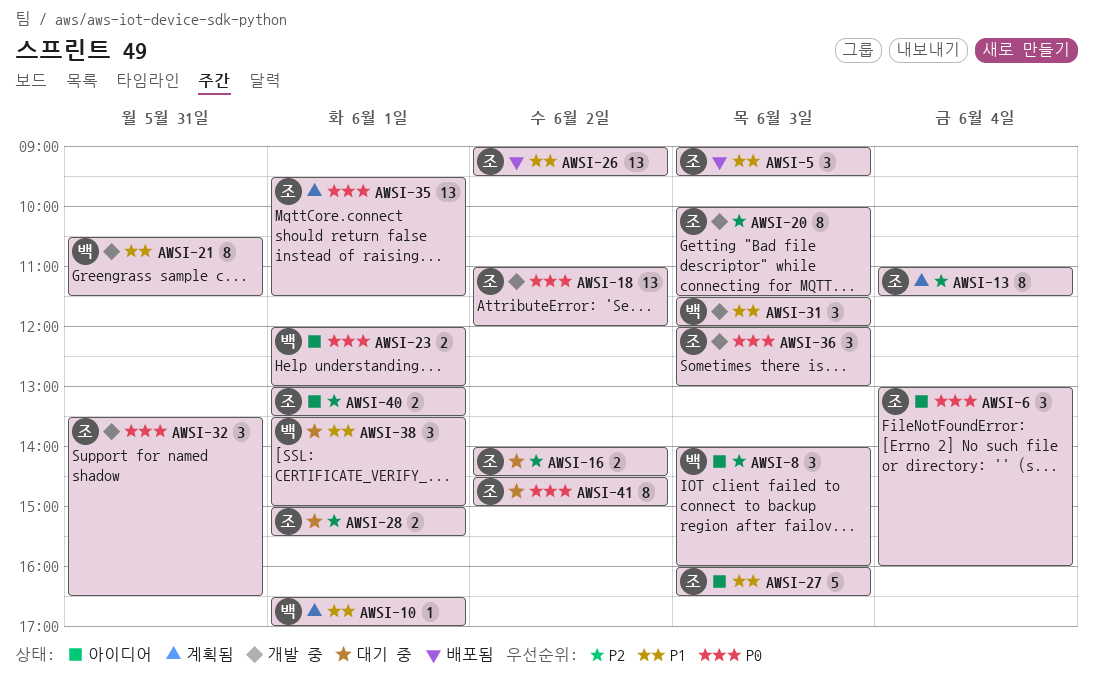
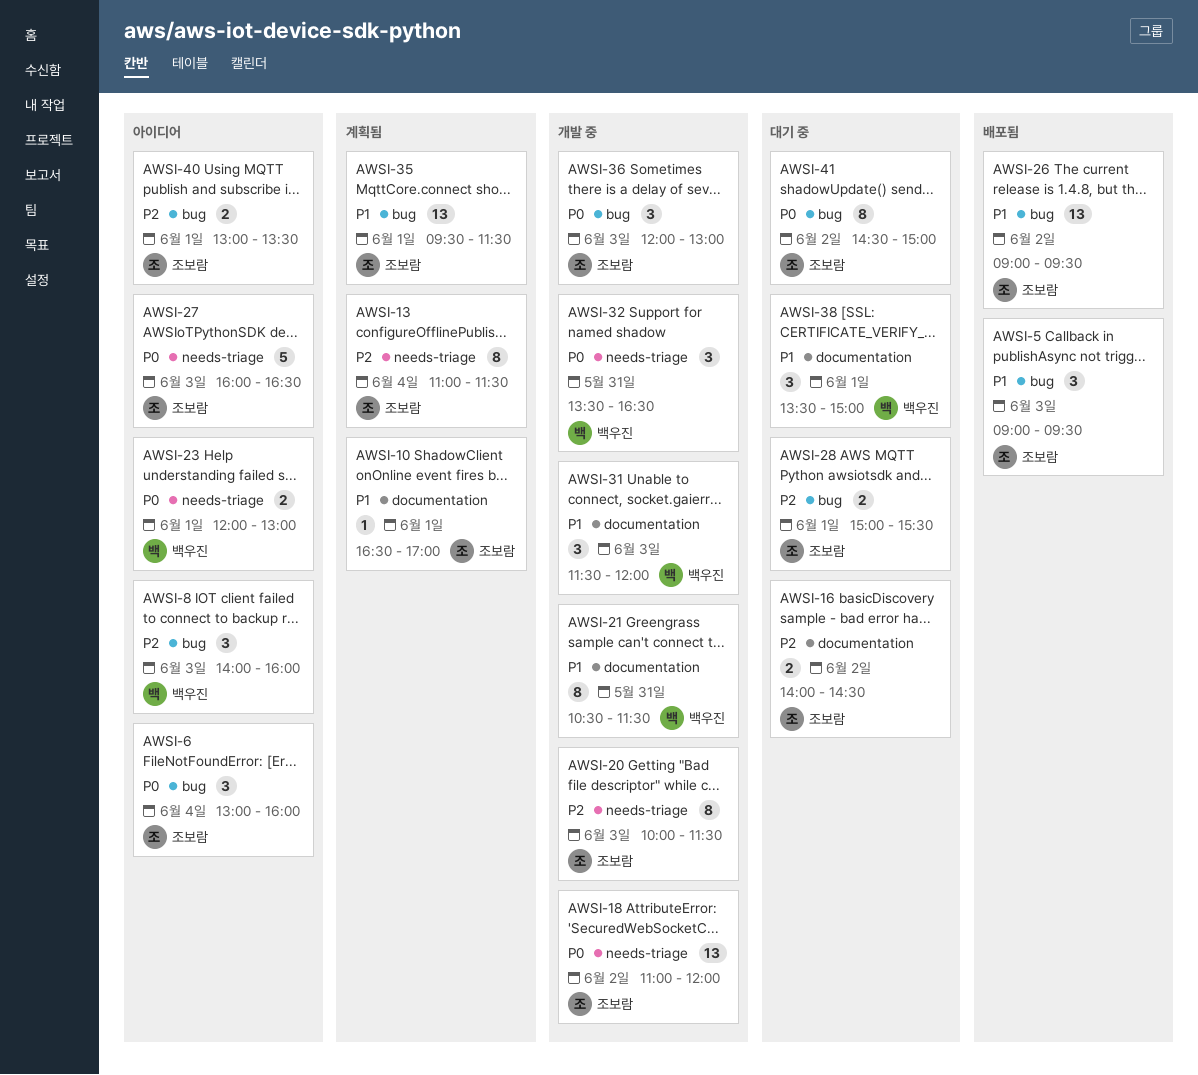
AWSI-10, owner: 백우진 -> 조보람
AWSI-27, priority: P1 -> P0
AWSI-32, owner: 조보람 -> 백우진
AWSI-35, priority: P0 -> P1

